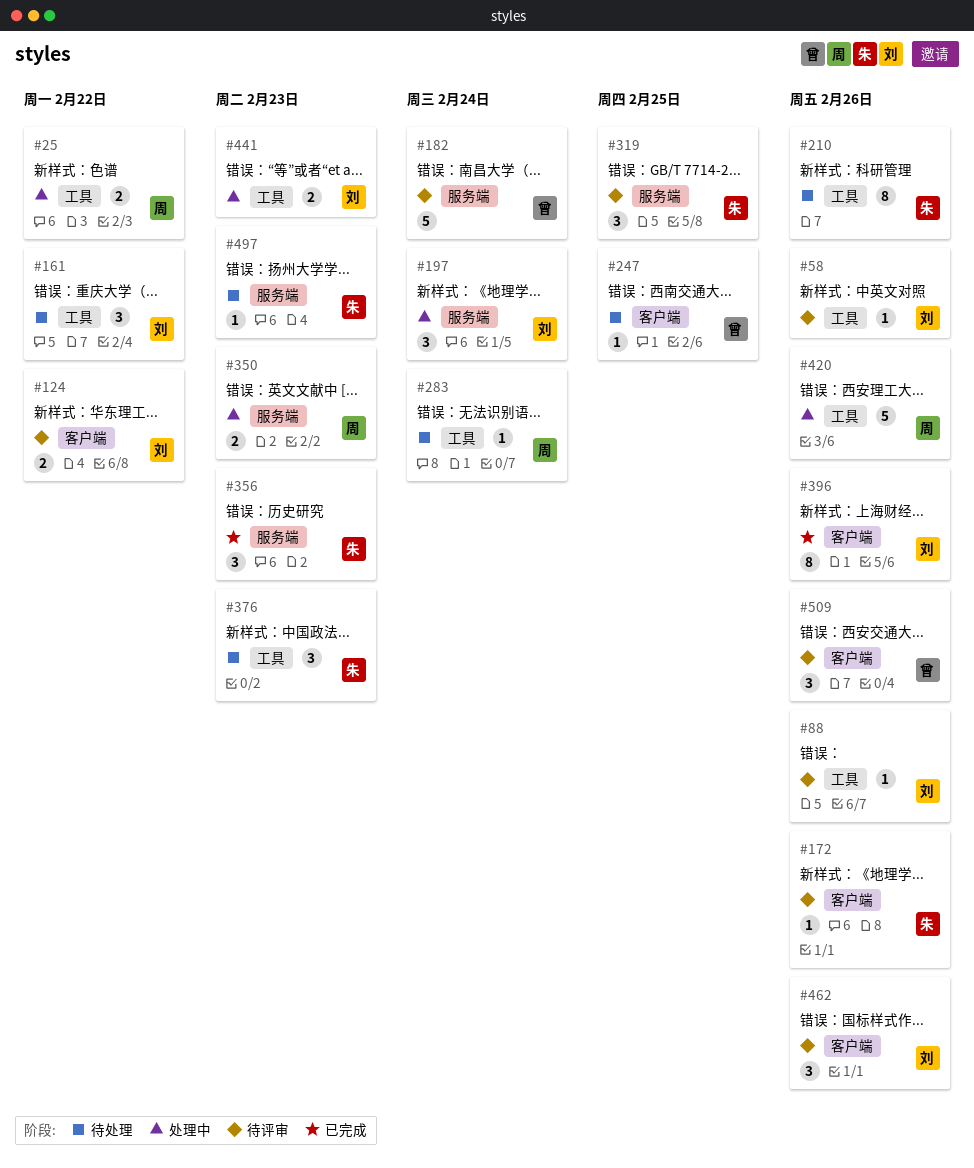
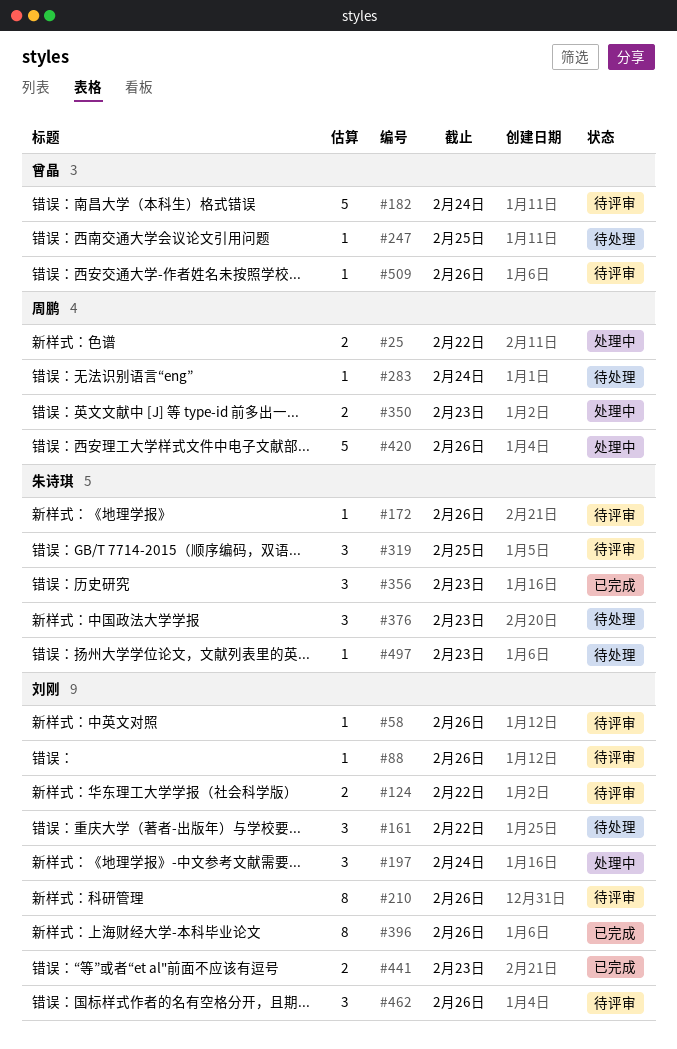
#210, status: 待处理 -> 待评审
#210, owner: 朱诗琪 -> 刘刚
#441, status: 处理中 -> 已完成
#509, estimate: 3 -> 1

